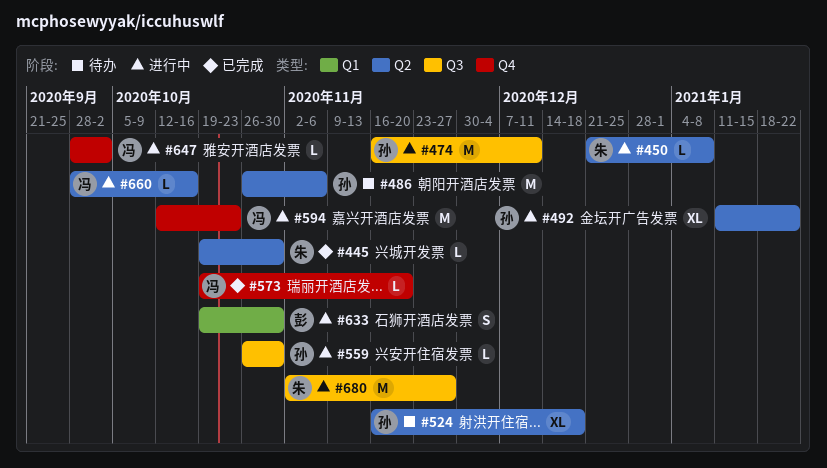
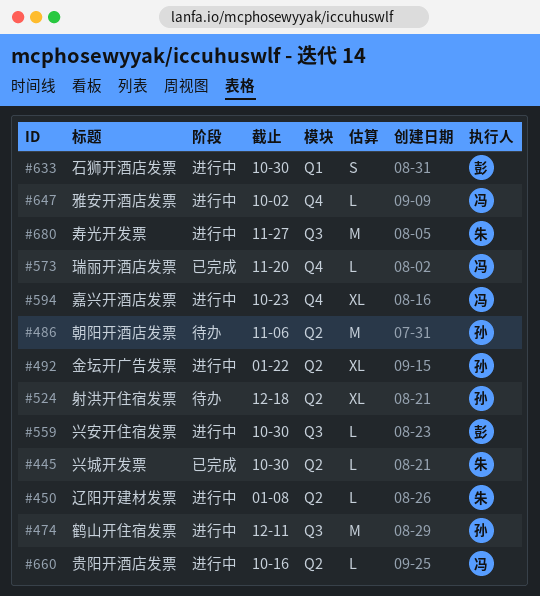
#559, owner: 孙 -> 彭
#594, estimate: M -> XL

